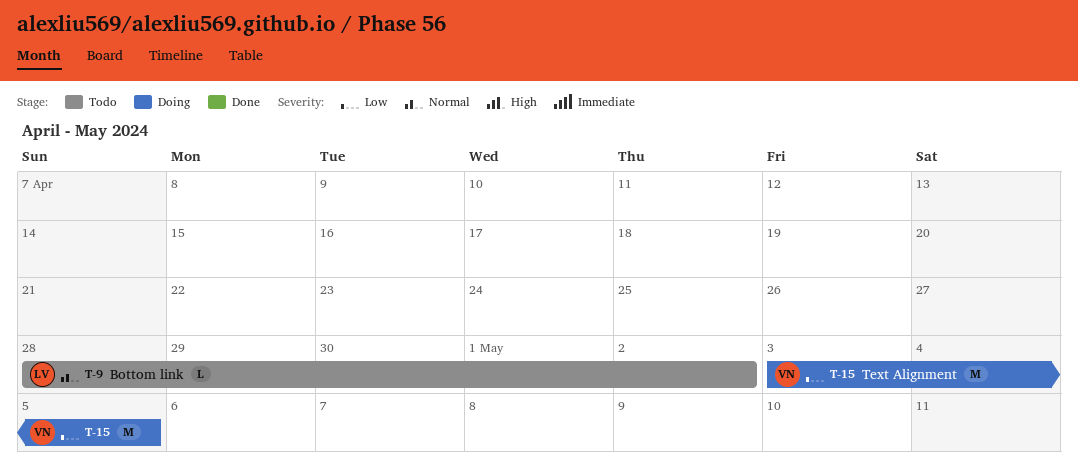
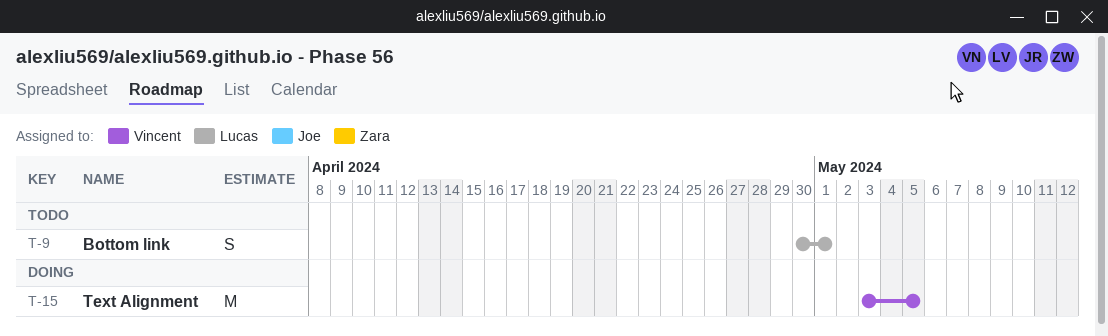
T-9, estimate: L -> S
T-9, start: Apr 28 -> Apr 30
T-9, due: May 2 -> May 1

